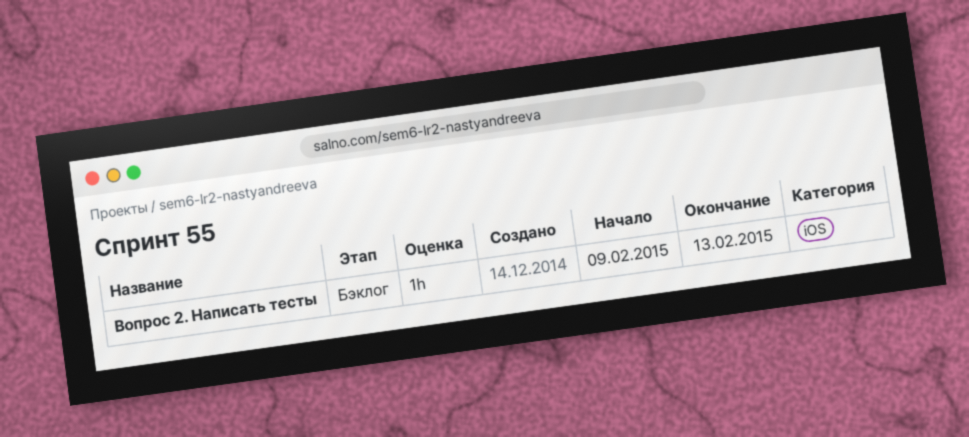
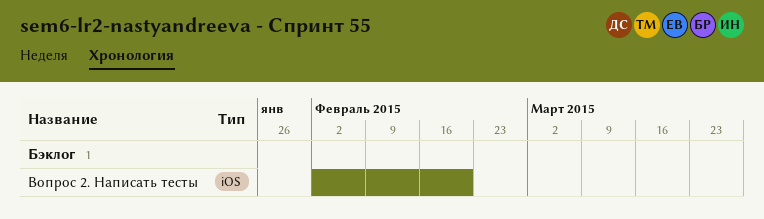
Вопрос 2. Написать тесты, start: Feb 9 -> Feb 2
Вопрос 2. Написать тесты, due: Feb 13 -> Feb 20

